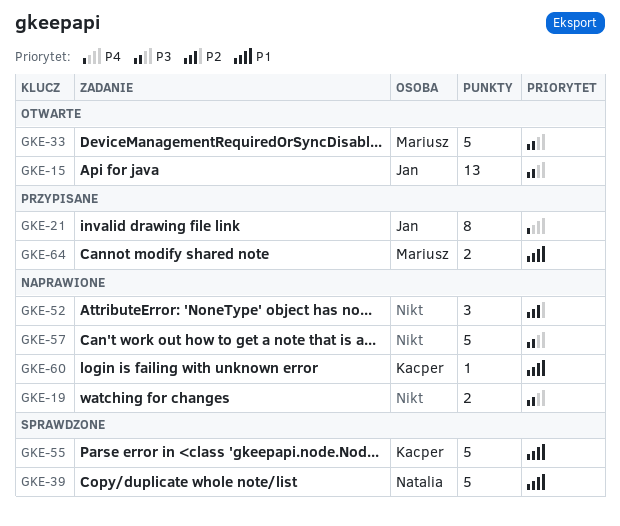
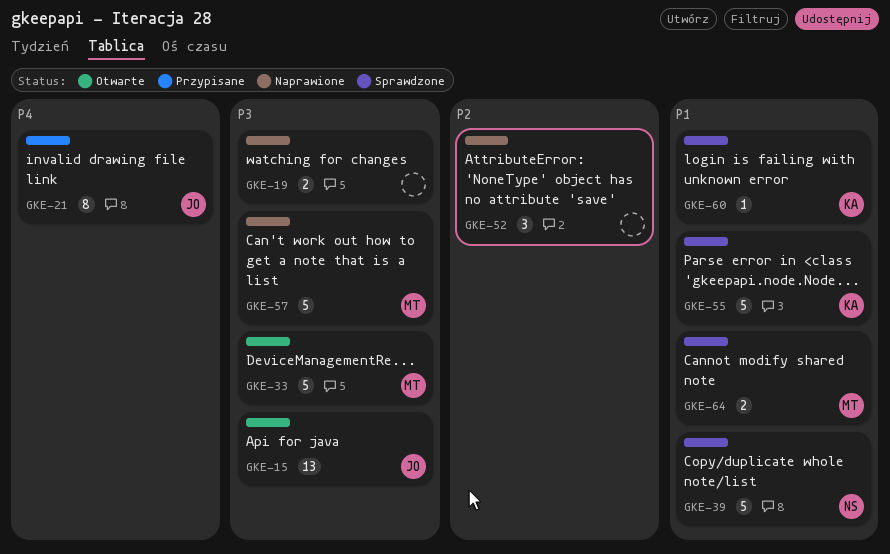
GKE-57, owner: none -> Mariusz
GKE-60, status: Naprawione -> Sprawdzone
GKE-64, status: Przypisane -> Sprawdzone

